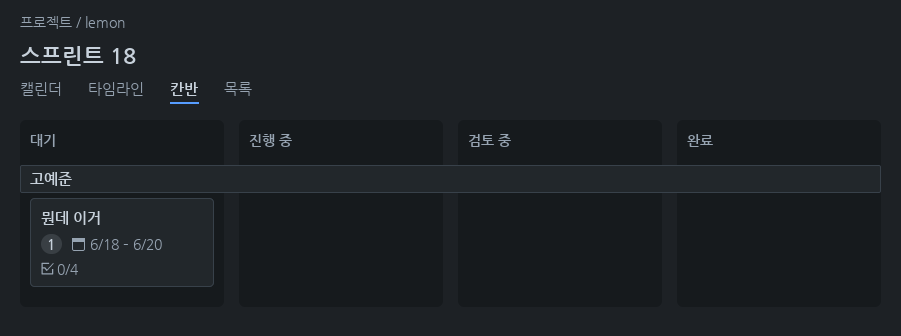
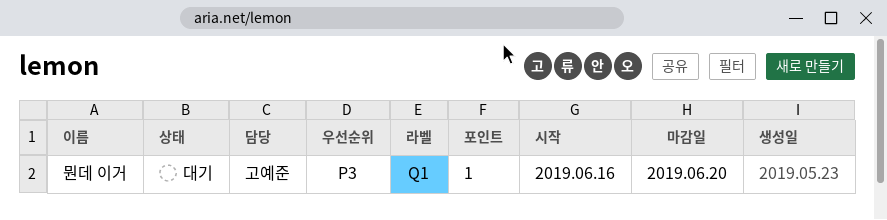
뭔데 이거, start: Jun 18 -> Jun 16

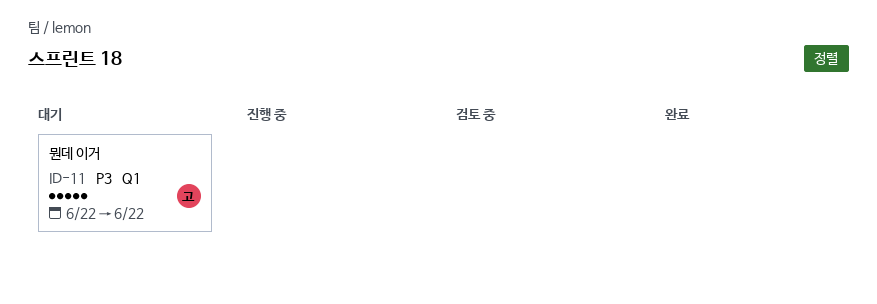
뭔데 이거, estimate: 1 -> 5
뭔데 이거, start: Jun 16 -> Jun 22
뭔데 이거, due: Jun 20 -> Jun 22

